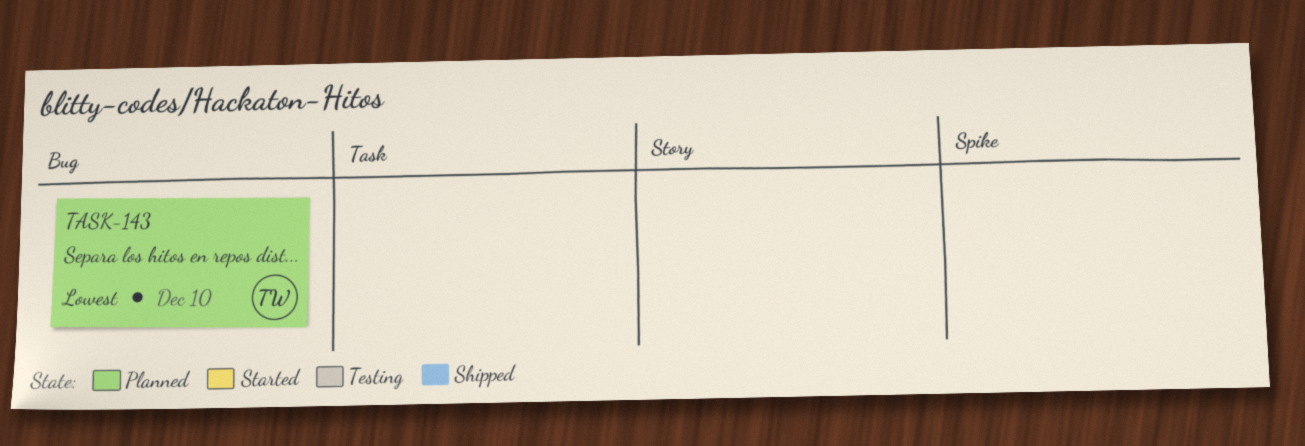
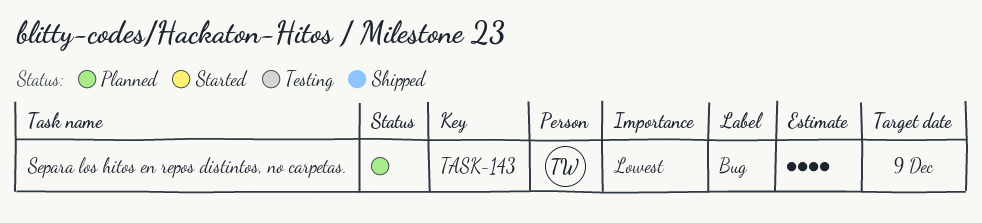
TASK-143, estimate: 1 -> 4
TASK-143, due: Dec 10 -> Dec 9

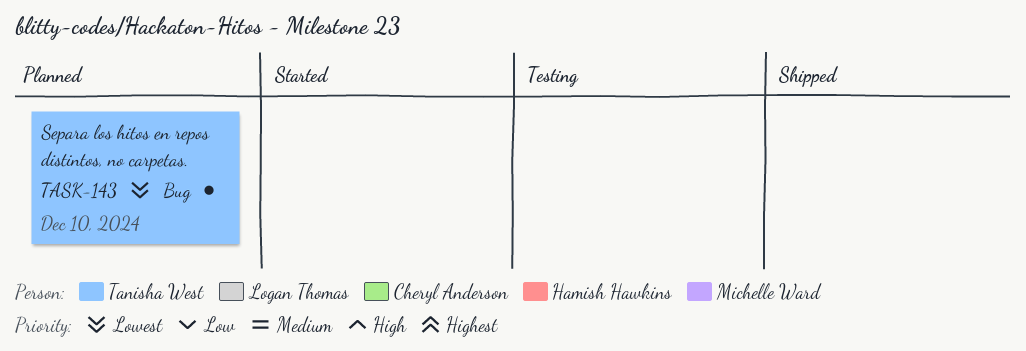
TASK-143, estimate: 4 -> 1
TASK-143, due: Dec 9 -> Dec 10

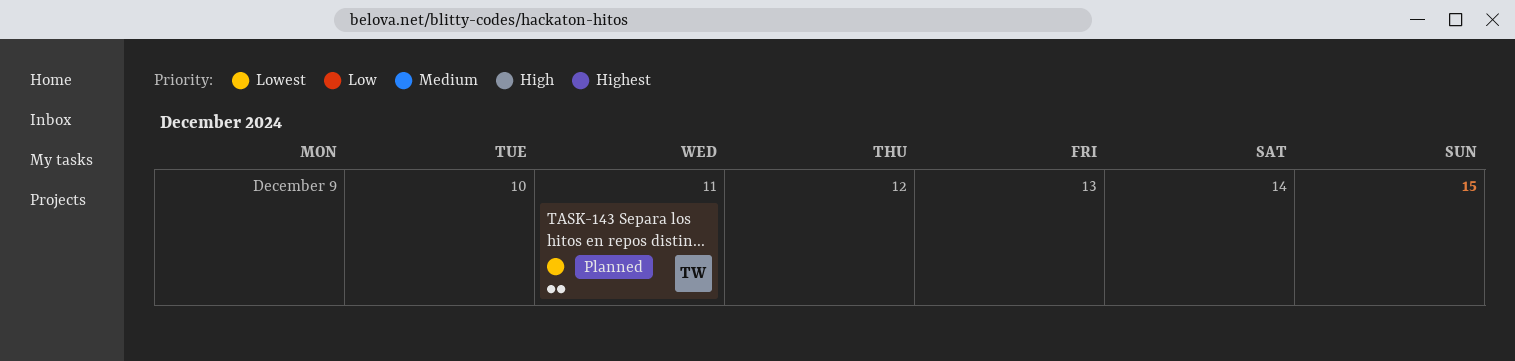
TASK-143, estimate: 1 -> 2
TASK-143, due: Dec 10 -> Dec 11

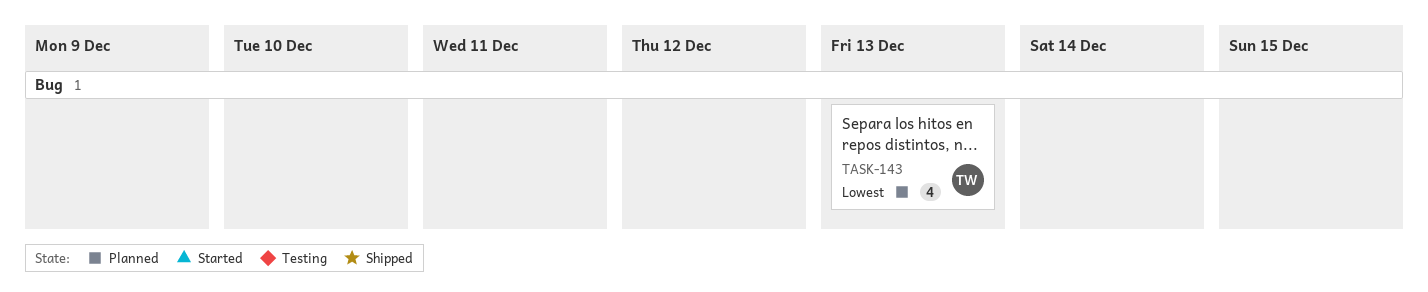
TASK-143, estimate: 2 -> 4
TASK-143, due: Dec 11 -> Dec 13

